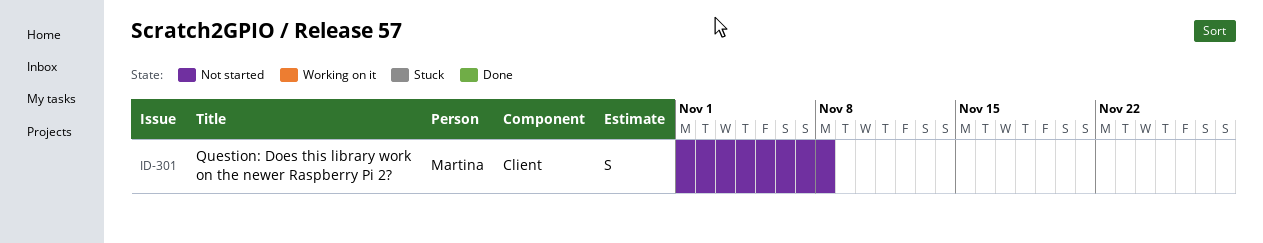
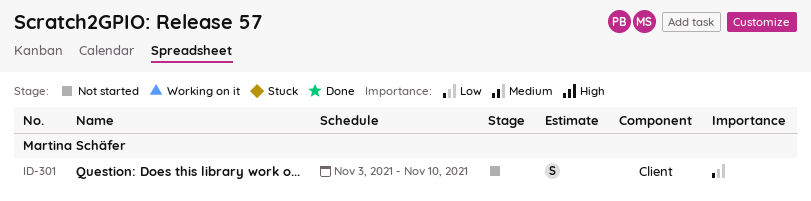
ID-301, start: Nov 1 -> Nov 3
ID-301, due: Nov 8 -> Nov 10

